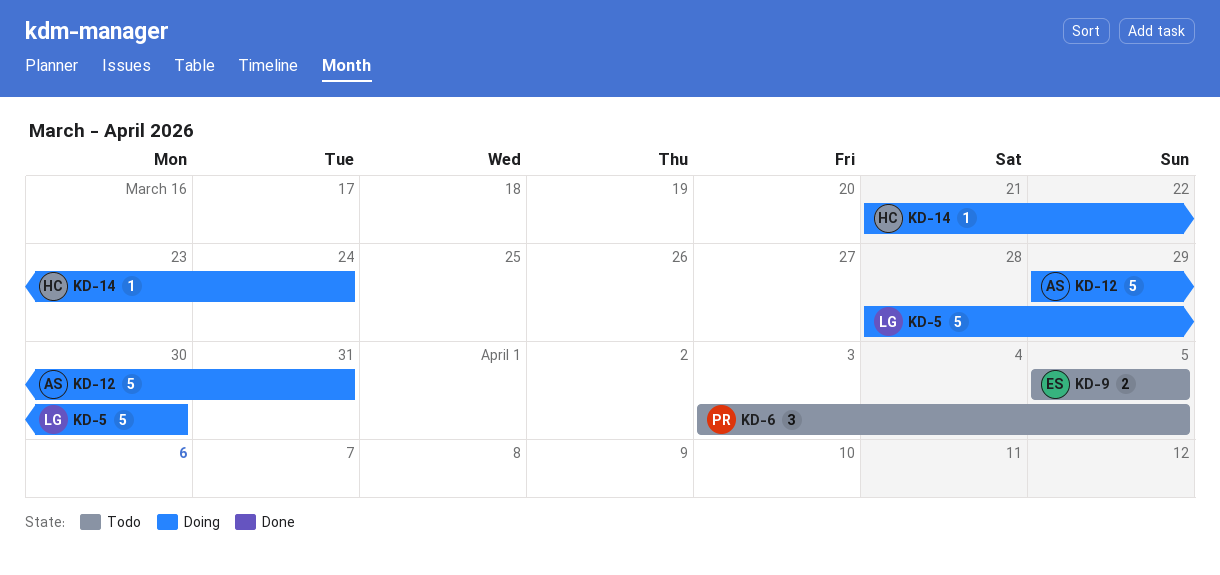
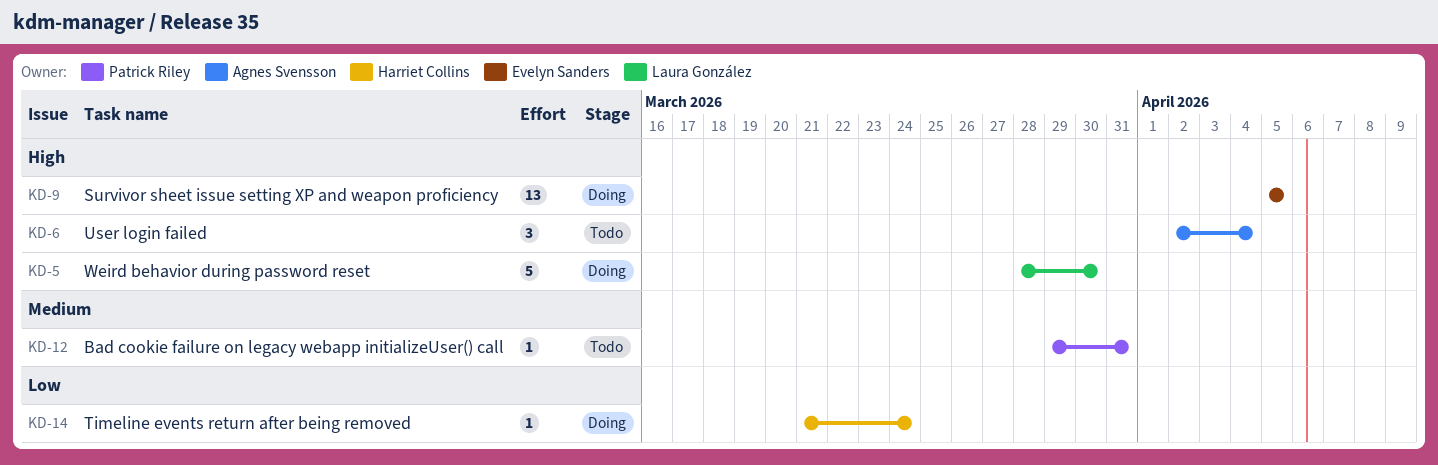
KD-6, owner: Patrick Riley -> Agnes Svensson
KD-6, start: Apr 3 -> Apr 2
KD-6, due: Apr 5 -> Apr 4
KD-9, status: Todo -> Doing
KD-9, estimate: 2 -> 13
KD-12, status: Doing -> Todo
KD-12, owner: Agnes Svensson -> Patrick Riley
KD-12, estimate: 5 -> 1

